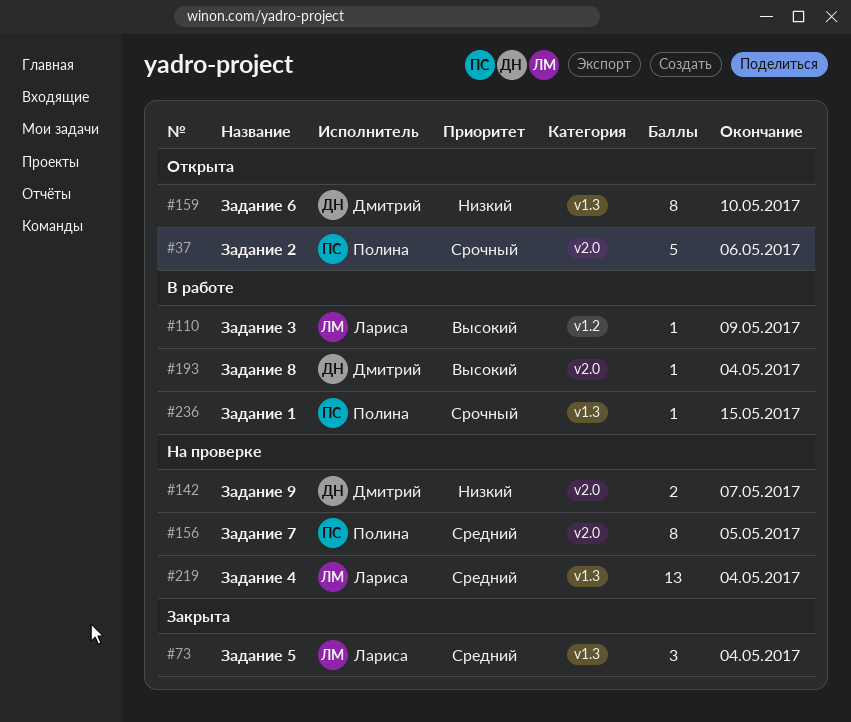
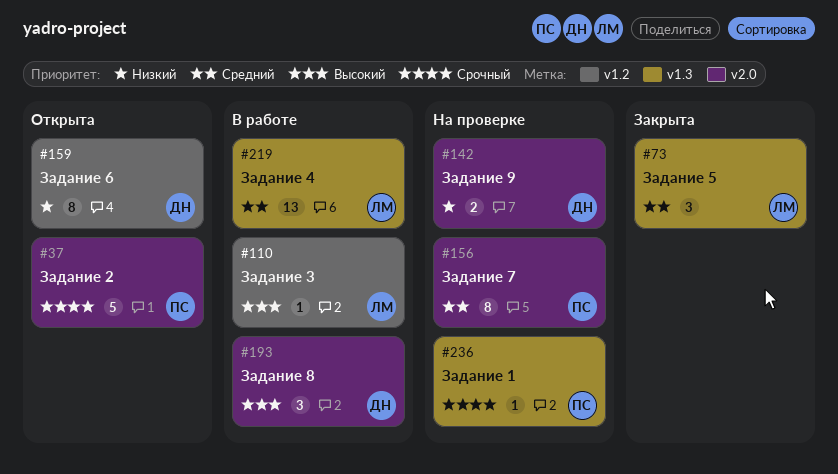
#159, label: v1.3 -> v1.2
#193, estimate: 1 -> 3
#219, status: На проверке -> В работе
#236, status: В работе -> На проверке

